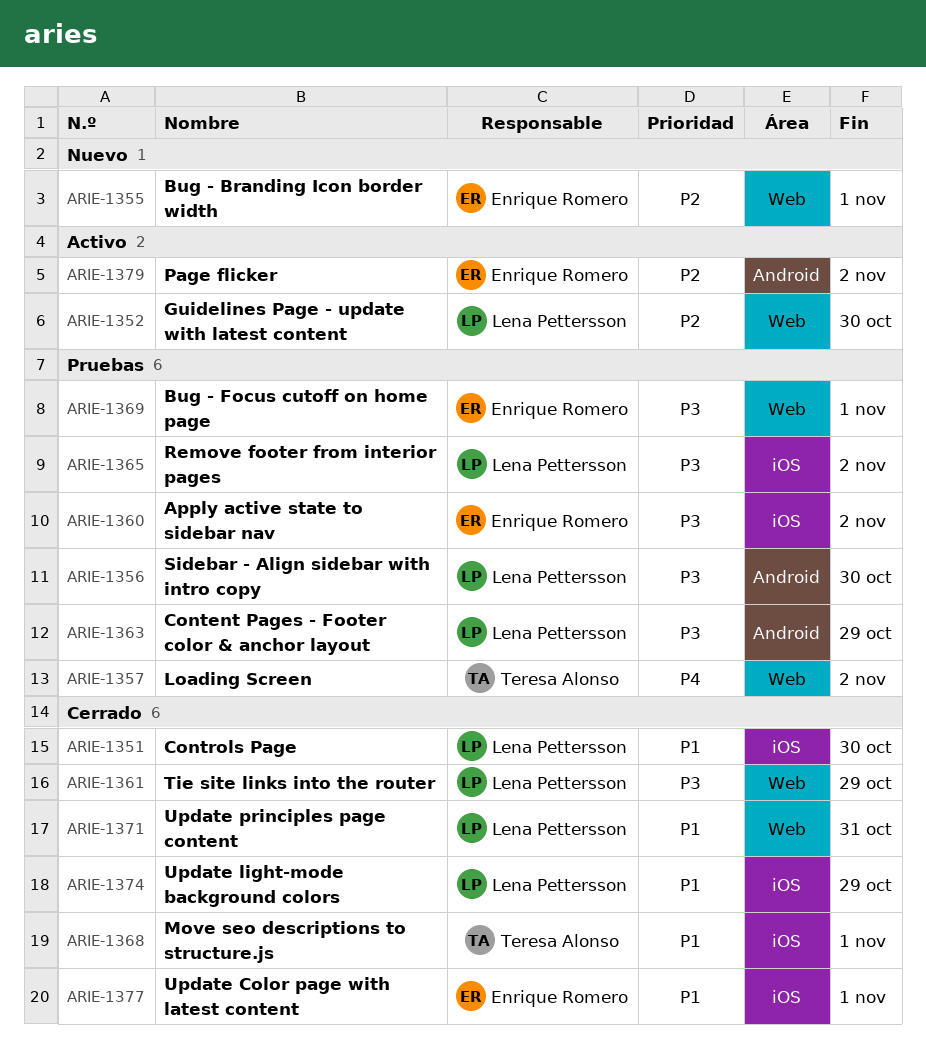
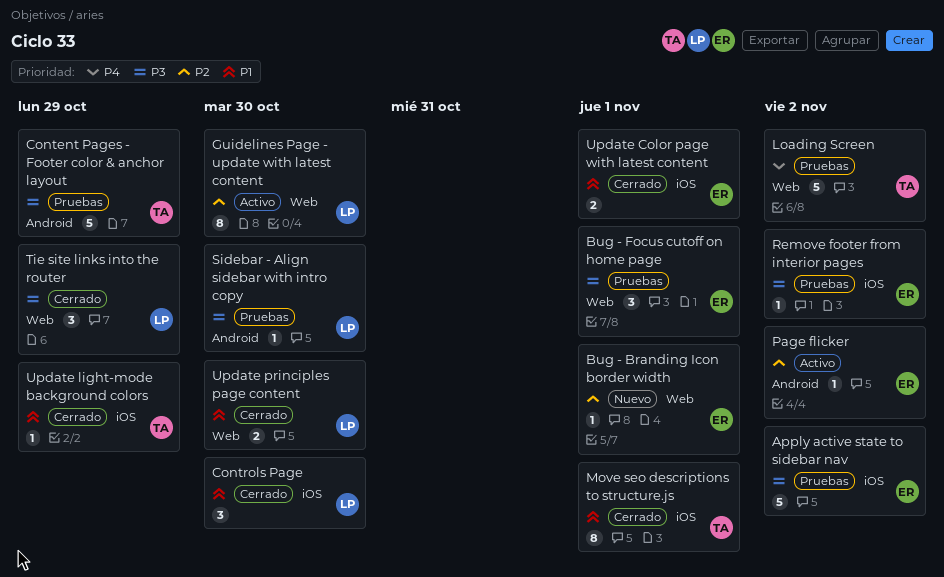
Content Pages - Footer color & anchor layout, owner: Lena Pettersson -> Teresa Alonso
Remove footer from interior pages, owner: Lena Pettersson -> Enrique Romero
Update light-mode background colors, owner: Lena Pettersson -> Teresa Alonso
Update principles page content, due: Oct 31 -> Oct 30

